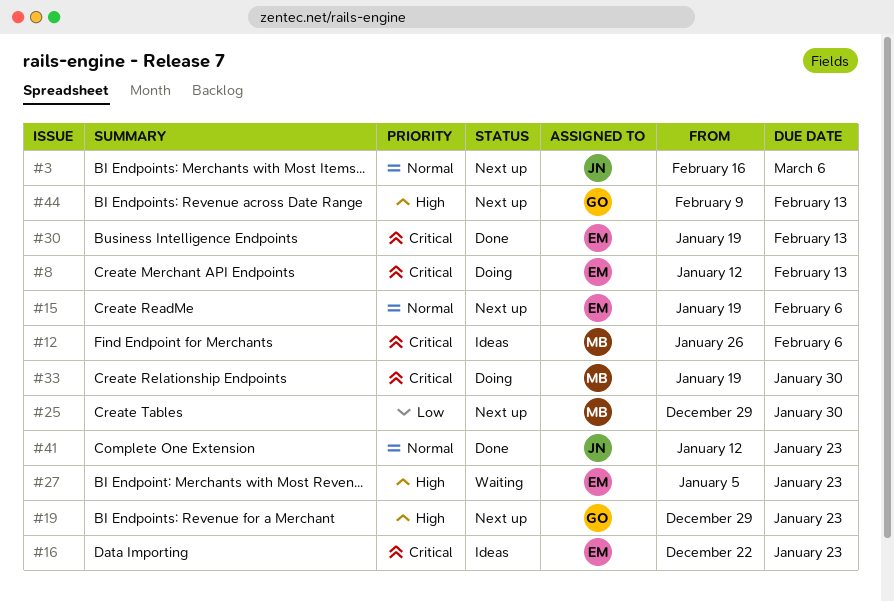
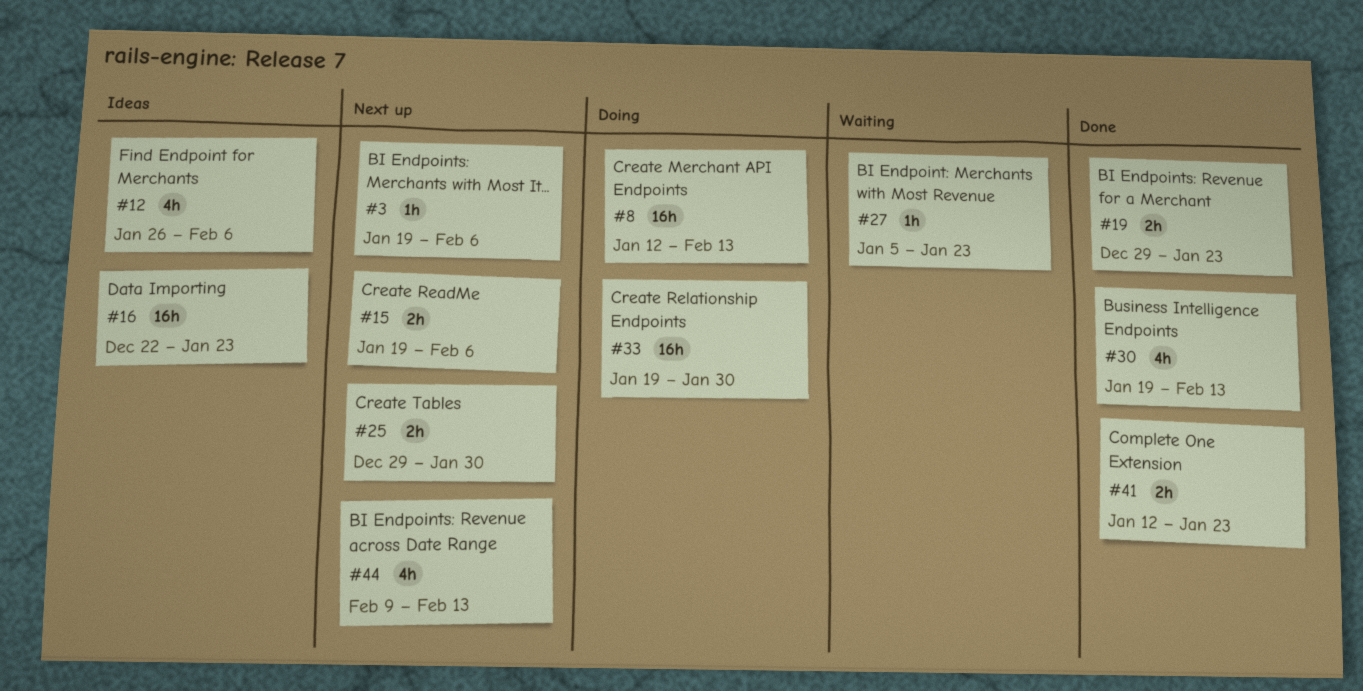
#3, start: Feb 16 -> Jan 19
#3, due: Mar 6 -> Feb 6
#19, status: Next up -> Done

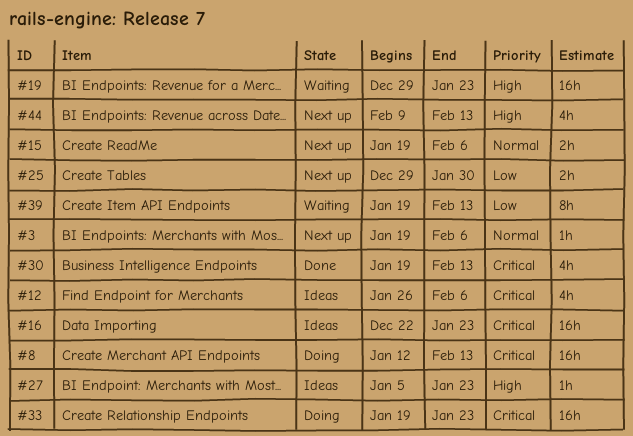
#19, status: Done -> Waiting
#19, estimate: 2h -> 16h
#27, status: Waiting -> Ideas
#33, due: Jan 30 -> Jan 23
#39: none -> present
#41: present -> none

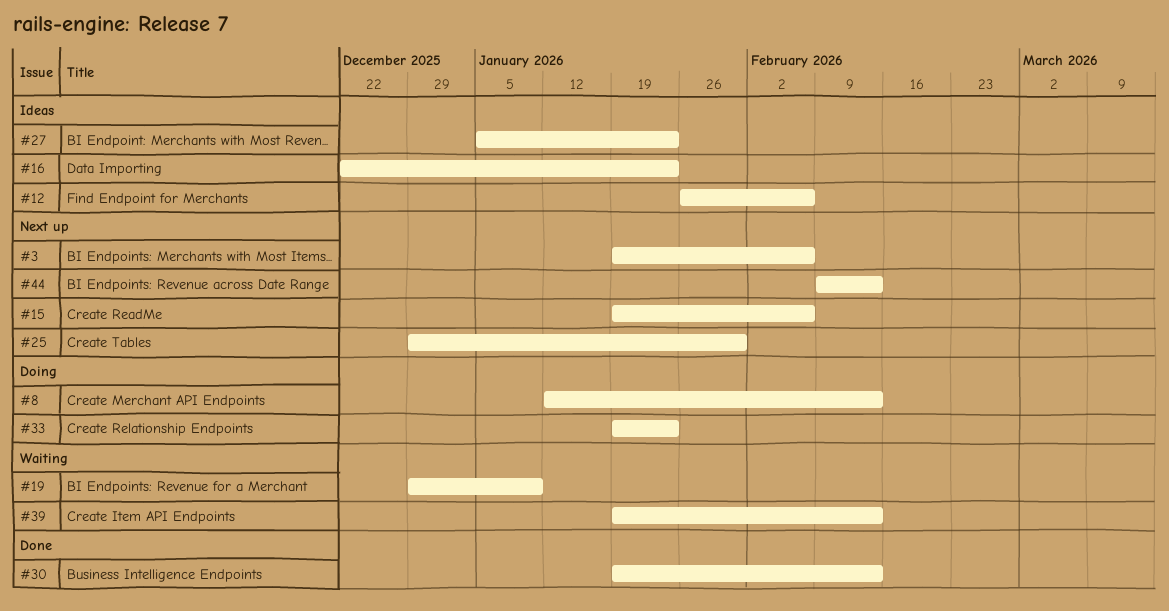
#19, due: Jan 23 -> Jan 9

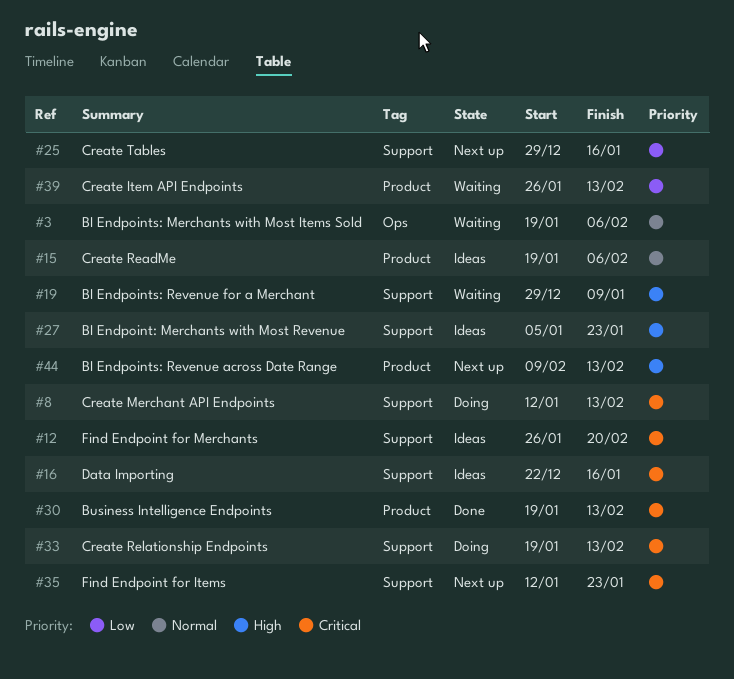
#3, status: Next up -> Waiting
#12, due: Feb 6 -> Feb 20
#15, status: Next up -> Ideas
#16, due: Jan 23 -> Jan 16
#25, due: Jan 30 -> Jan 16
#33, due: Jan 23 -> Feb 13
#35: none -> present
#39, start: Jan 19 -> Jan 26

